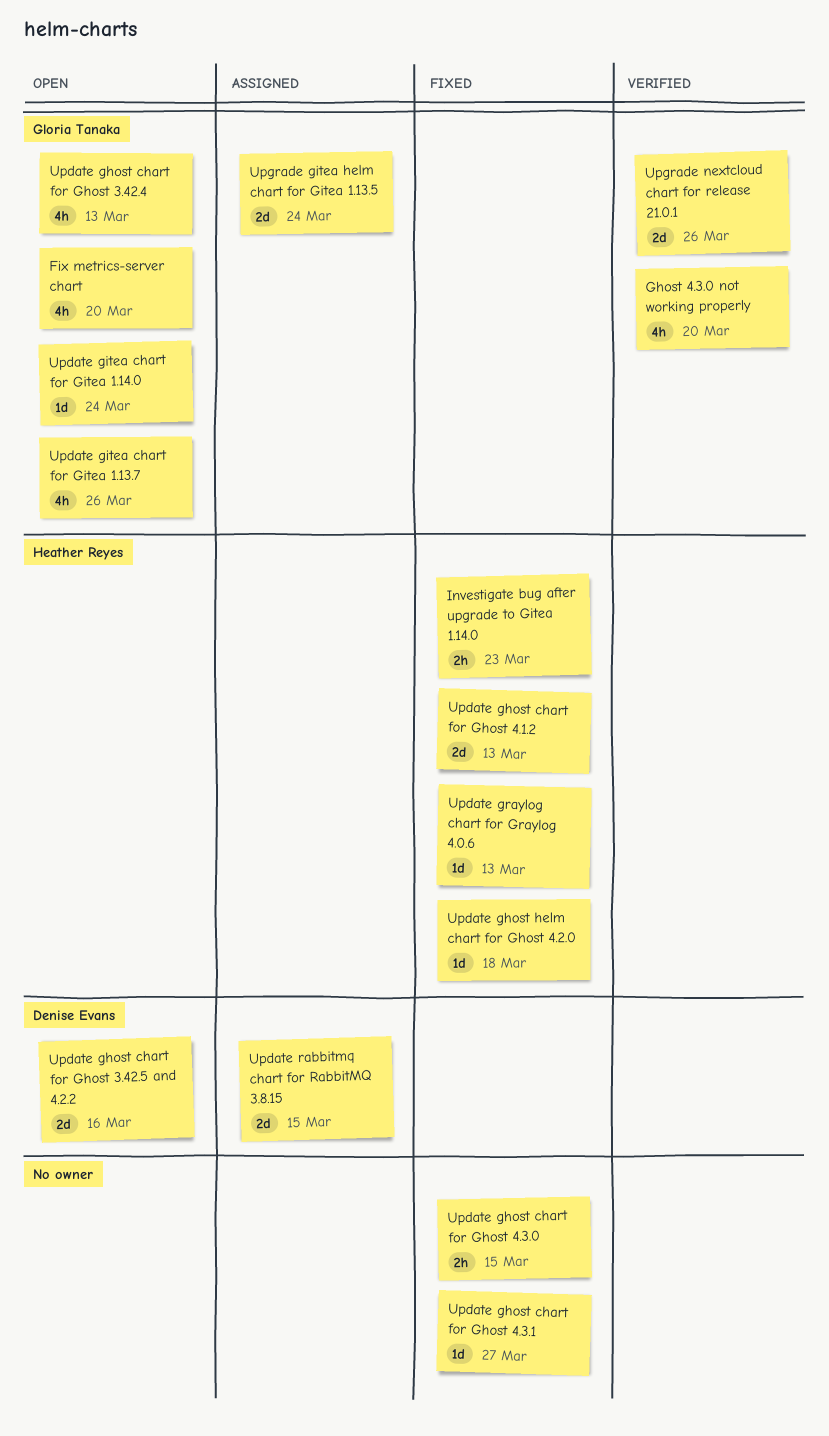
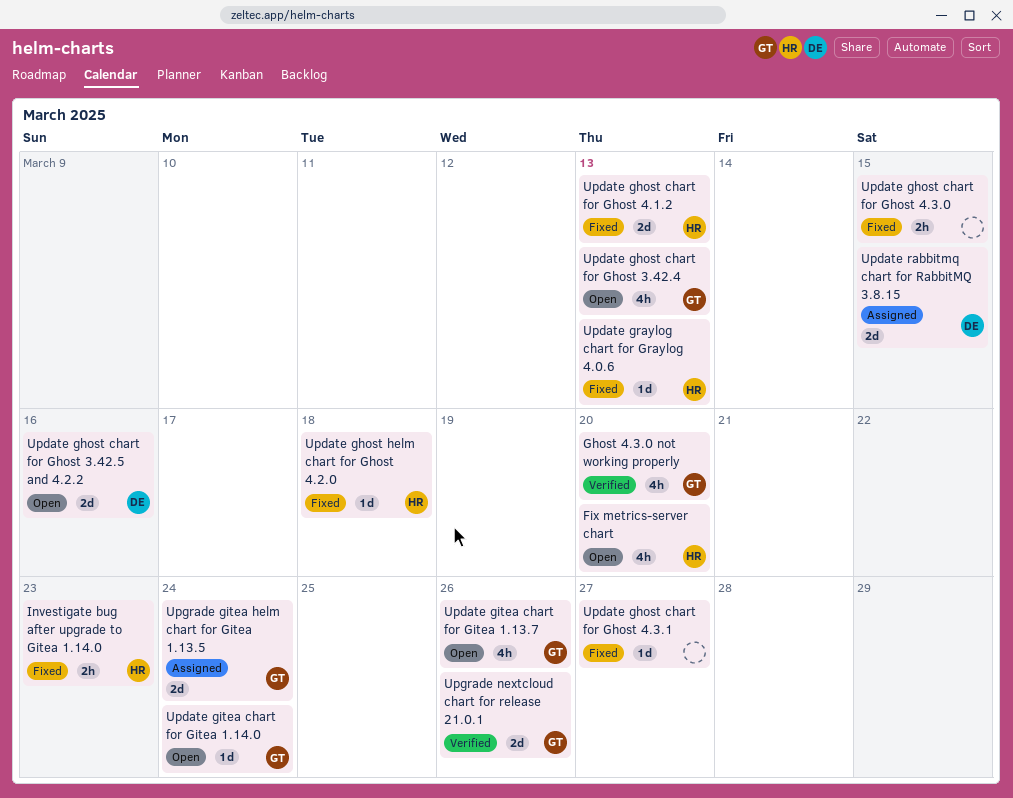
Fix metrics-server chart, owner: Gloria Tanaka -> Heather Reyes

